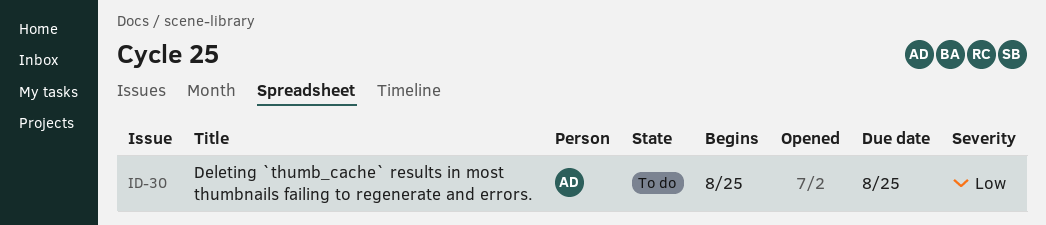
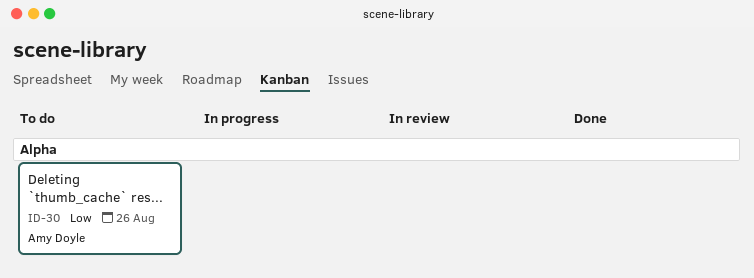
ID-30, due: Aug 25 -> Aug 26

